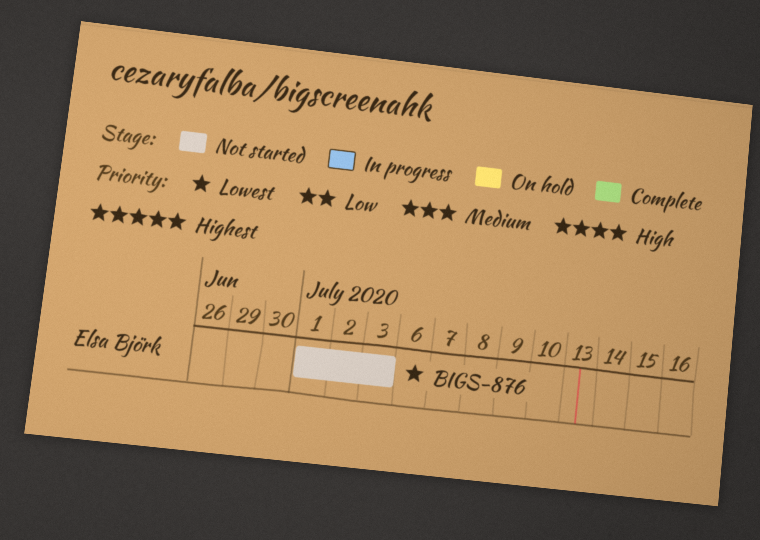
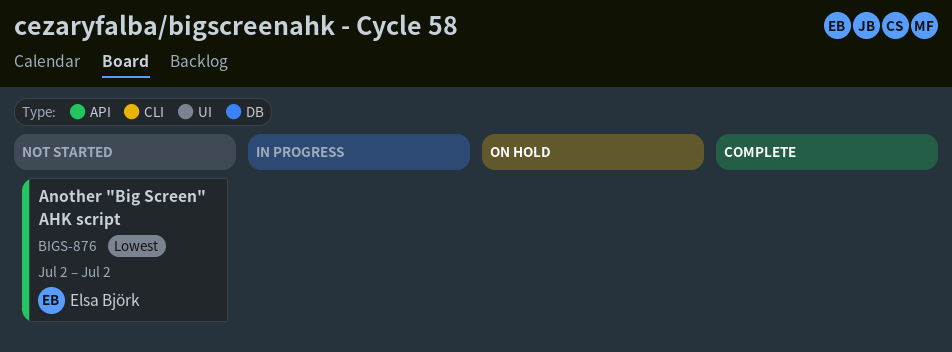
BIGS-876, start: Jul 1 -> Jul 2
BIGS-876, due: Jul 3 -> Jul 2

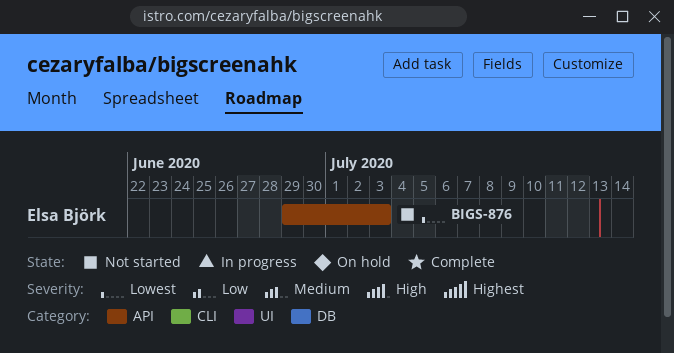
BIGS-876, start: Jul 2 -> Jun 29
BIGS-876, due: Jul 2 -> Jul 3

